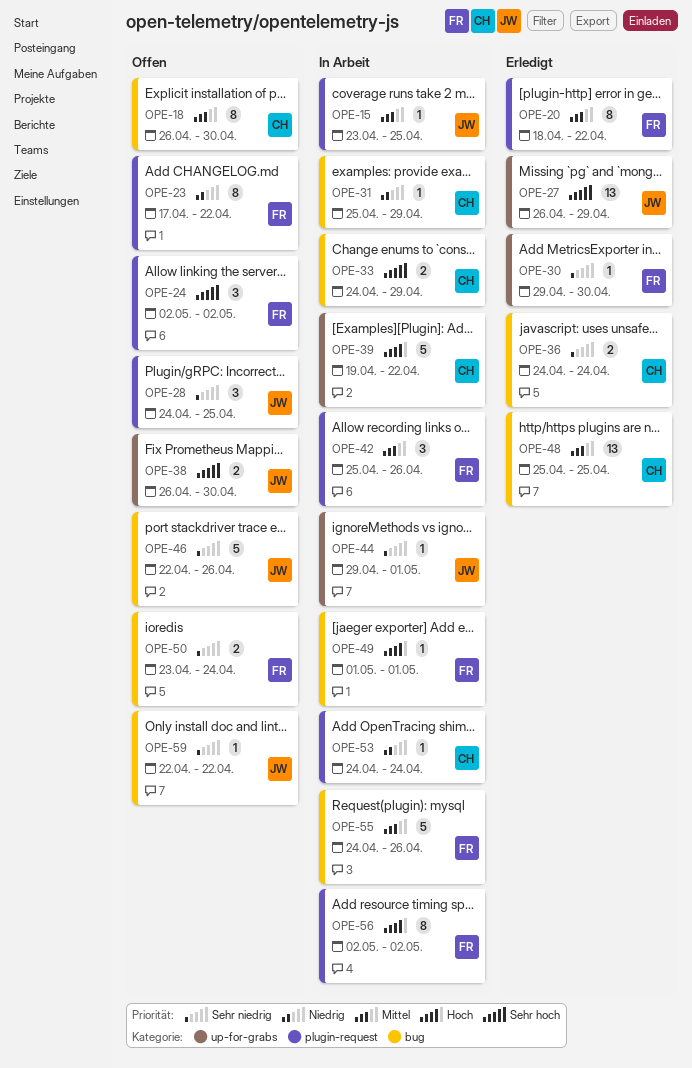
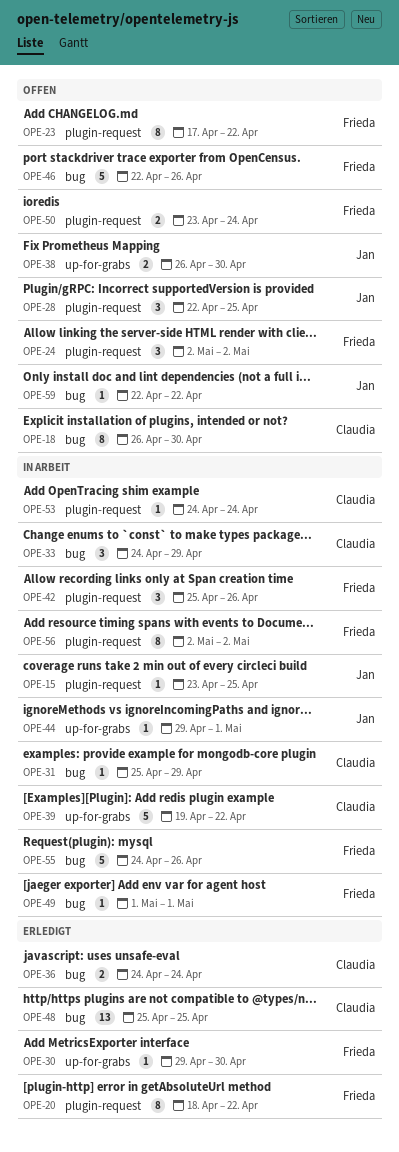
OPE-27: present -> none
OPE-28, start: Apr 24 -> Apr 22
OPE-33, estimate: 2 -> 3
OPE-46, owner: Jan -> Frieda
OPE-50, label: bug -> plugin-request

